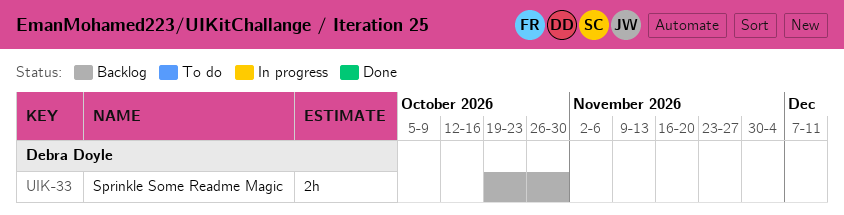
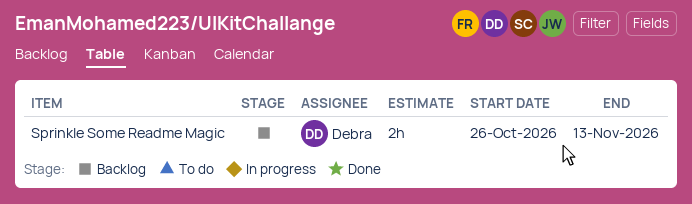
Sprinkle Some Readme Magic, start: Oct 19 -> Oct 26
Sprinkle Some Readme Magic, due: Oct 30 -> Nov 13

